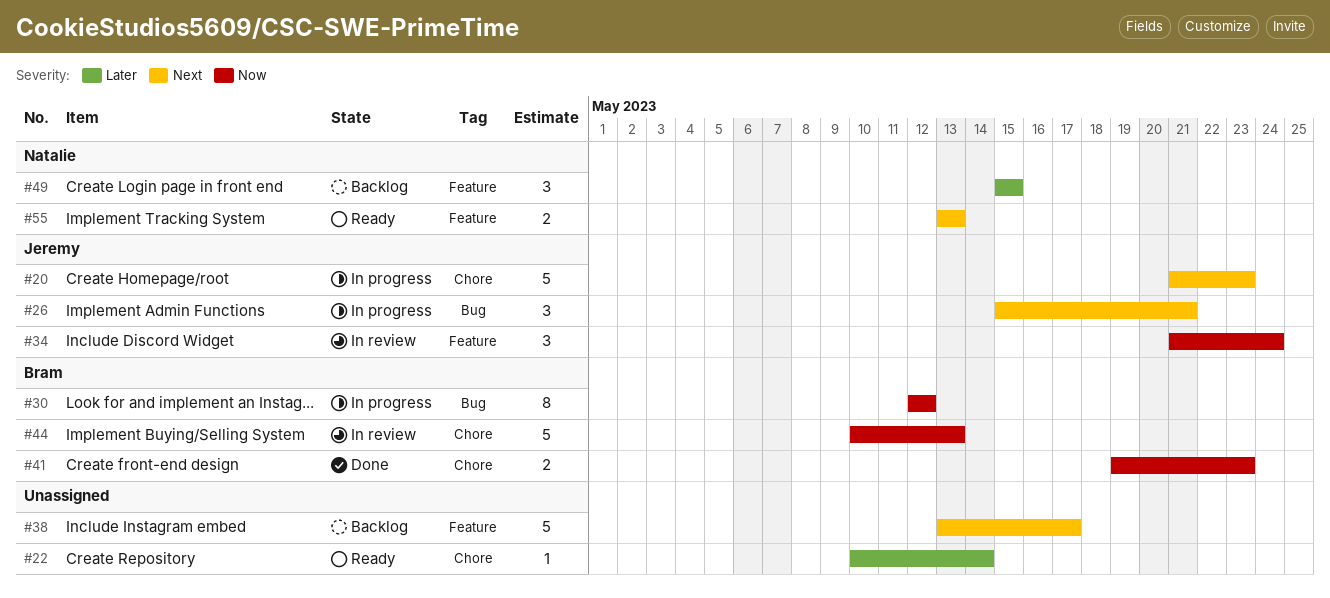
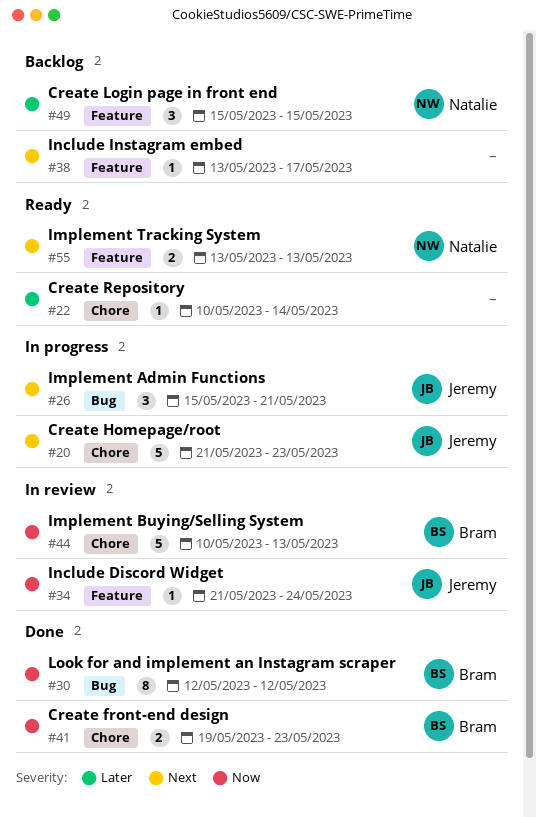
#30, status: In progress -> Done
#34, estimate: 3 -> 1
#38, estimate: 5 -> 1

